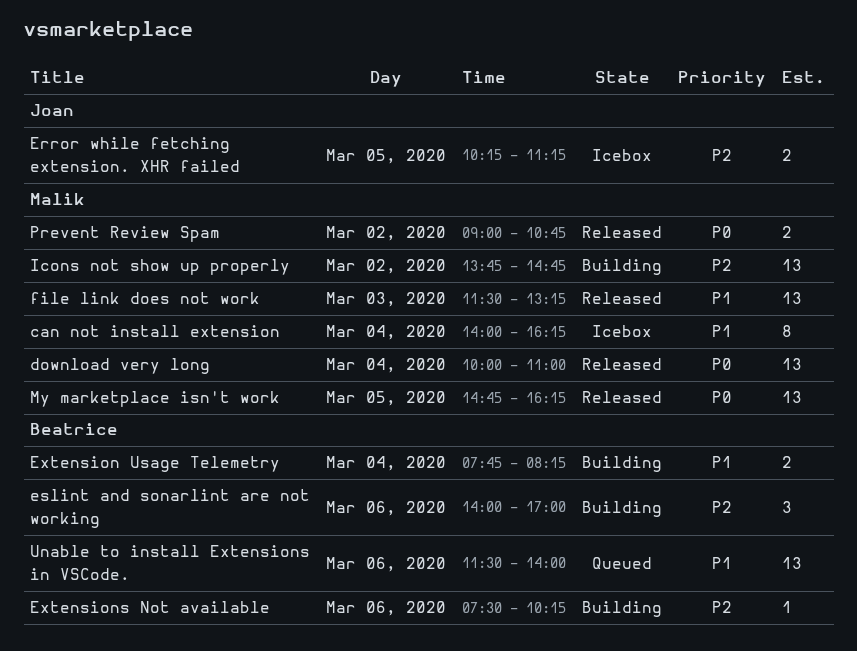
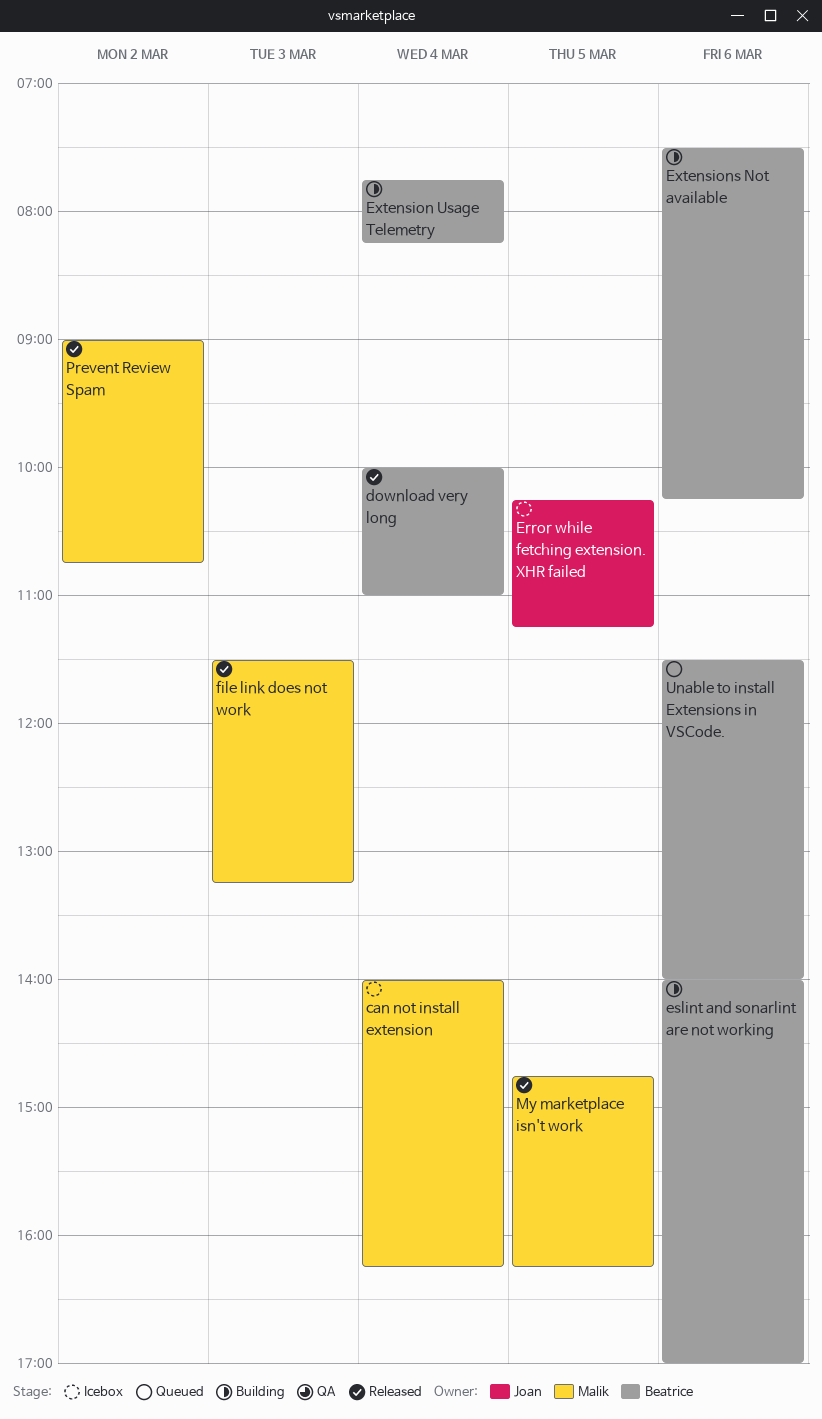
download very long, owner: Malik -> Beatrice
Icons not show up properly: present -> none

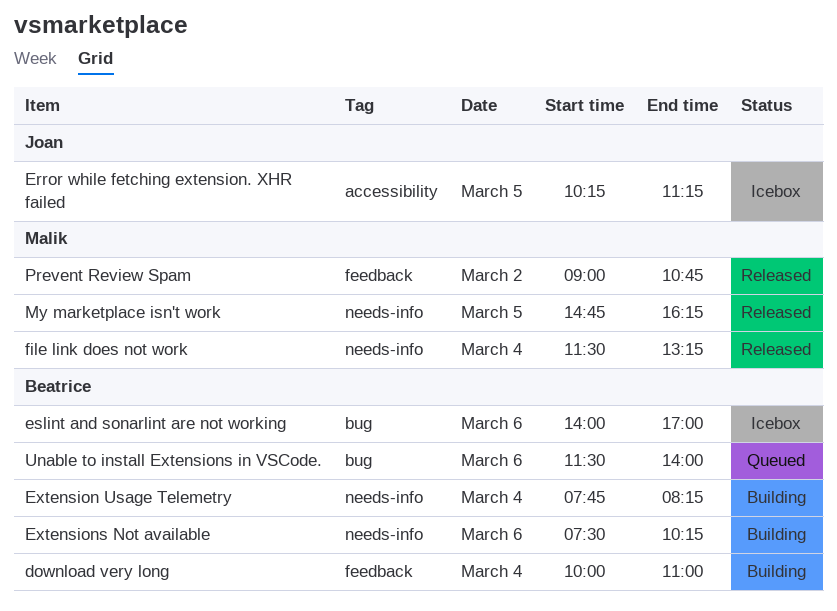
can not install extension: present -> none
download very long, status: Released -> Building
eslint and sonarlint are not working, status: Building -> Icebox
file link does not work, day: Mar 3 -> Mar 4

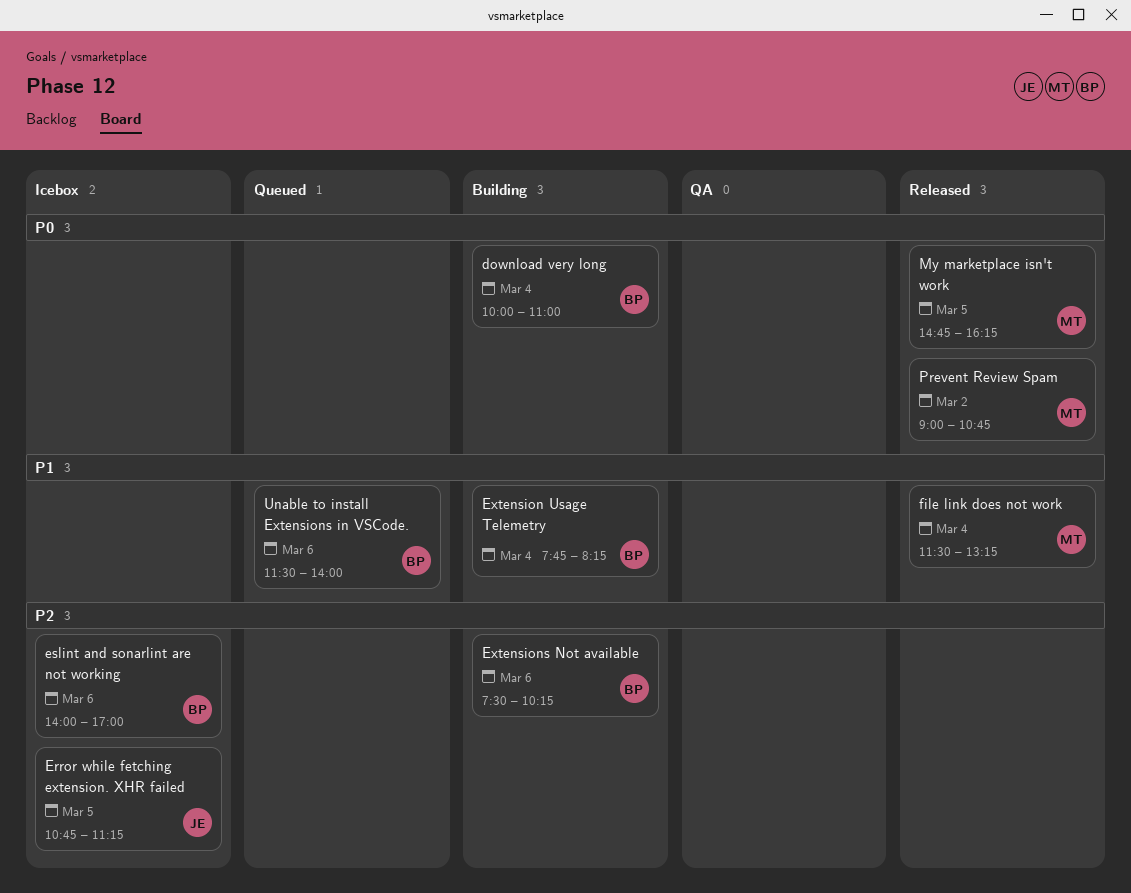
Error while fetching extension. XHR failed, begins: 10:15 -> 10:45

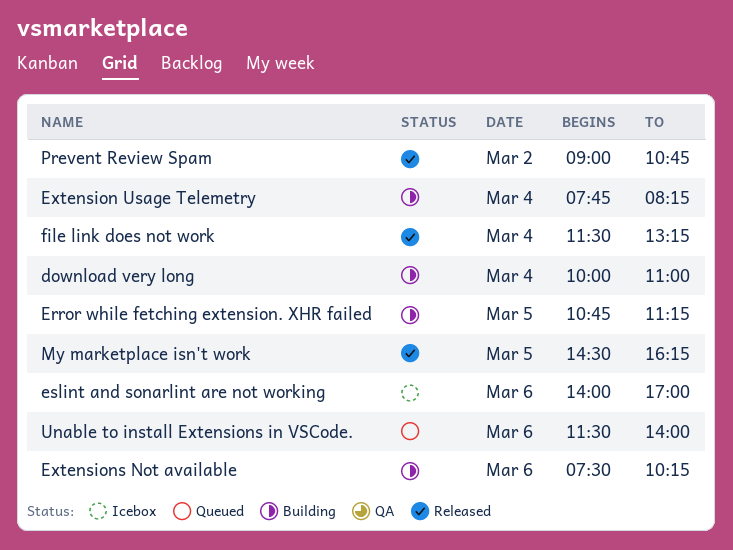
Error while fetching extension. XHR failed, status: Icebox -> Building
My marketplace isn't work, begins: 14:45 -> 14:30

